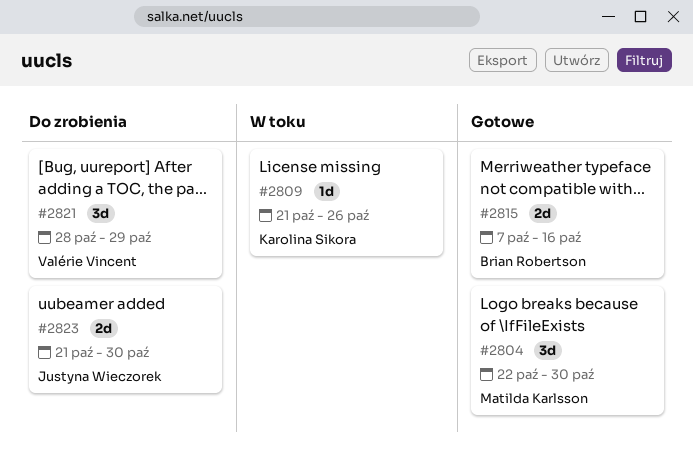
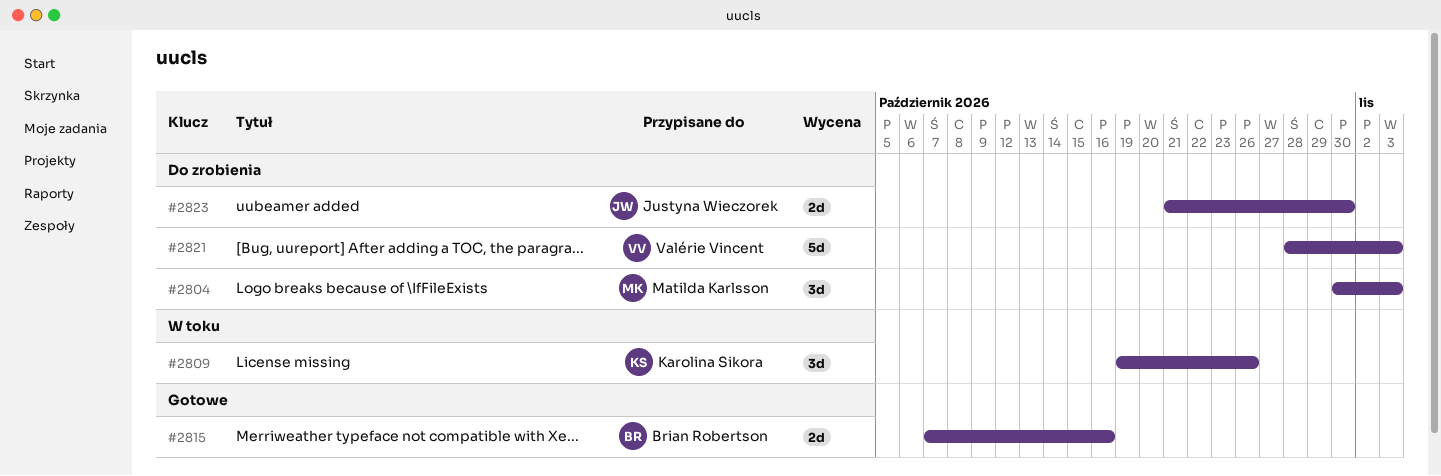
#2804, status: Gotowe -> Do zrobienia
#2804, start: Oct 22 -> Oct 30
#2804, due: Oct 30 -> Nov 3
#2809, estimate: 1d -> 3d
#2809, start: Oct 21 -> Oct 19
#2821, estimate: 3d -> 5d
#2821, due: Oct 29 -> Nov 3

